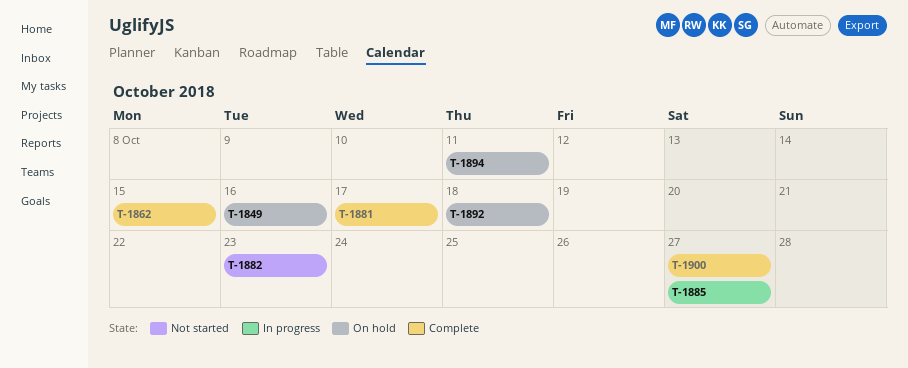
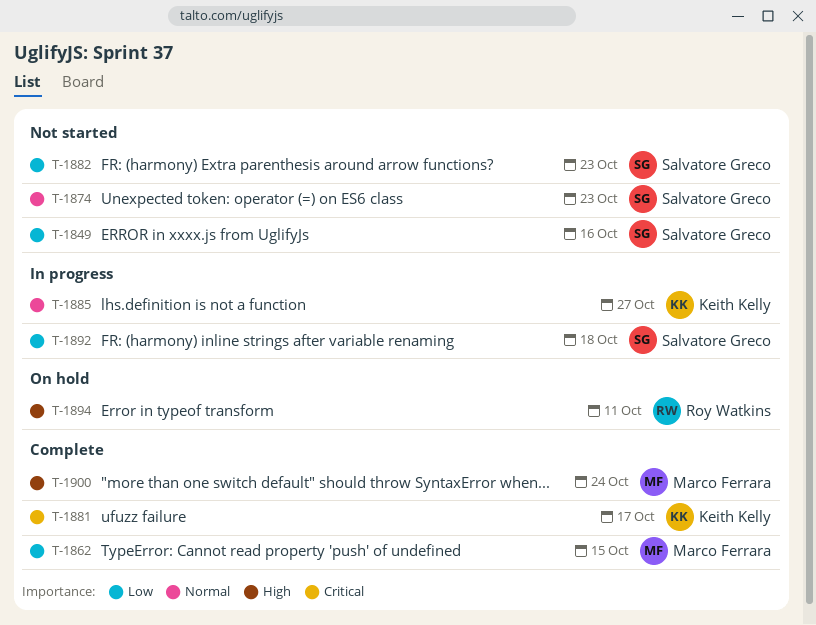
T-1849, status: On hold -> Not started
T-1874: none -> present
T-1892, status: On hold -> In progress
T-1900, due: Oct 27 -> Oct 24

